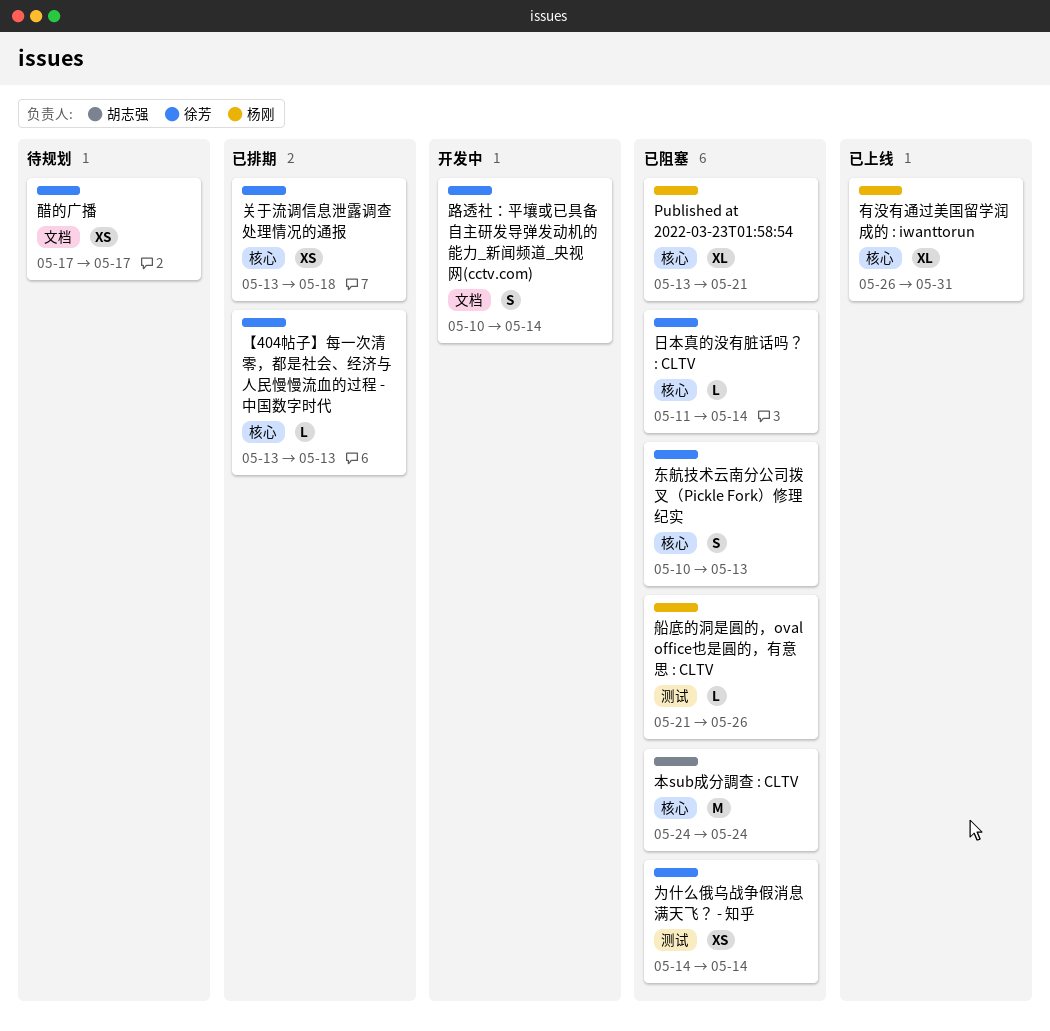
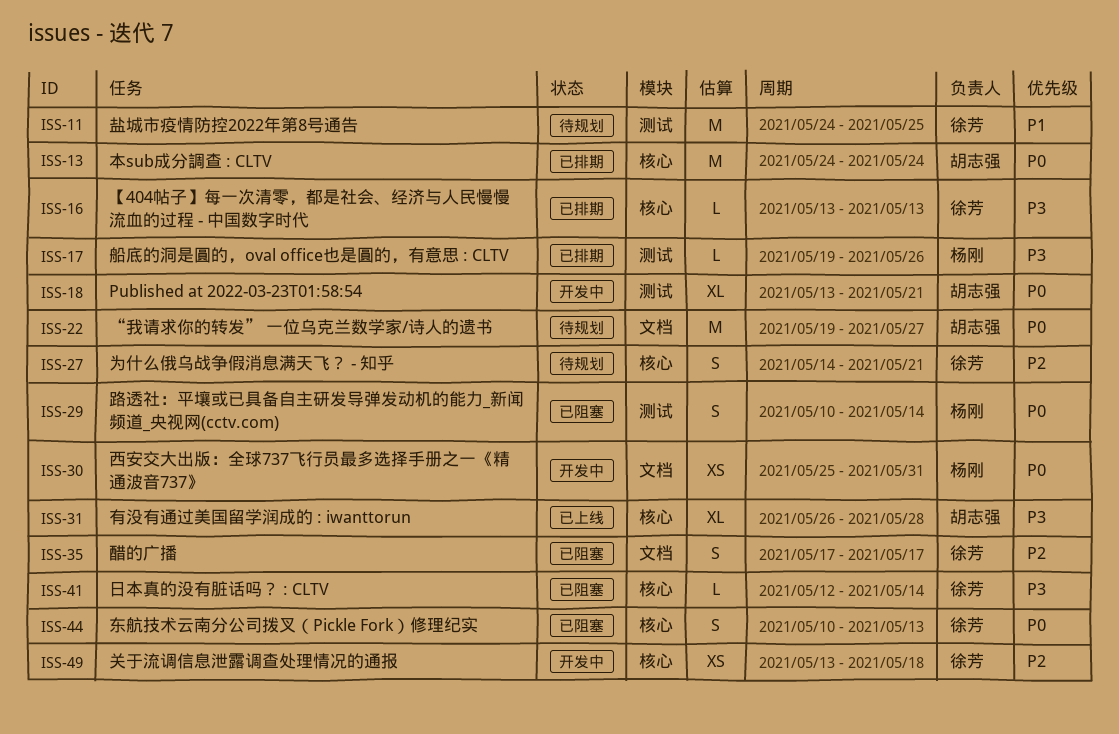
Published at 2022-03-23T01:58:54, status: 已阻塞 -> 开发中
Published at 2022-03-23T01:58:54, owner: 杨刚 -> 胡志强
Published at 2022-03-23T01:58:54, label: 核心 -> 测试
“我请求你的转发” 一位乌克兰数学家/诗人的遗书: none -> present
为什么俄乌战争假消息满天飞？ - 知乎, status: 已阻塞 -> 待规划
为什么俄乌战争假消息满天飞？ - 知乎, label: 测试 -> 核心
为什么俄乌战争假消息满天飞？ - 知乎, estimate: XS -> S
为什么俄乌战争假消息满天飞？ - 知乎, due: May 14 -> May 21
关于流调信息泄露调查处理情况的通报, status: 已排期 -> 开发中
日本真的没有脏话吗？ : CLTV, start: May 11 -> May 12
有没有通过美国留学润成的 : iwanttorun, owner: 杨刚 -> 胡志强
有没有通过美国留学润成的 : iwanttorun, due: May 31 -> May 28
本sub成分調查 : CLTV, status: 已阻塞 -> 已排期
盐城市疫情防控2022年第8号通告: none -> present
船底的洞是圓的，oval office也是圓的，有意思 : CLTV, status: 已阻塞 -> 已排期
船底的洞是圓的，oval office也是圓的，有意思 : CLTV, start: May 21 -> May 19
西安交大出版：全球737飞行员最多选择手册之一《精通波音737》: none -> present
路透社：平壤或已具备自主研发导弹发动机的能力_新闻频道_央视网(cctv.com), status: 开发中 -> 已阻塞
路透社：平壤或已具备自主研发导弹发动机的能力_新闻频道_央视网(cctv.com), owner: 徐芳 -> 杨刚
路透社：平壤或已具备自主研发导弹发动机的能力_新闻频道_央视网(cctv.com), label: 文档 -> 测试
醋的广播, status: 待规划 -> 已阻塞
醋的广播, estimate: XS -> S

